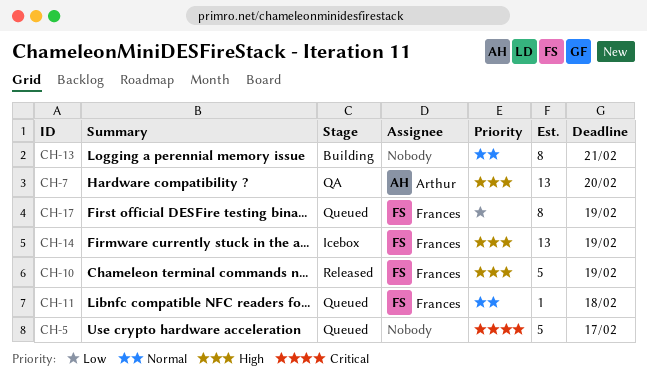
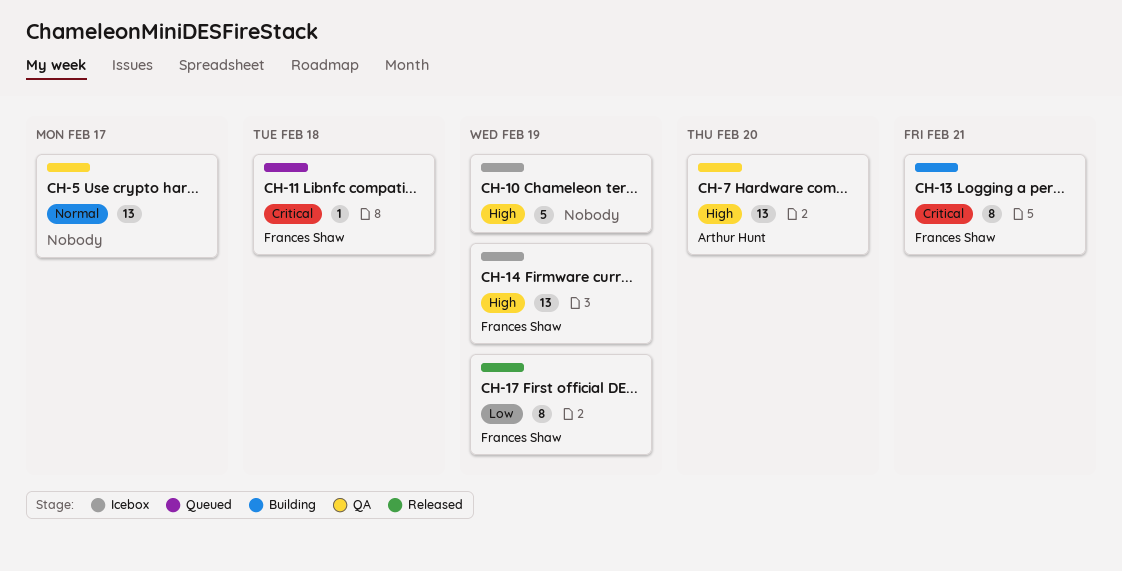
CH-5, status: Queued -> QA
CH-5, priority: Critical -> Normal
CH-5, estimate: 5 -> 13
CH-10, status: Released -> Icebox
CH-10, owner: Frances Shaw -> none
CH-11, priority: Normal -> Critical
CH-13, owner: none -> Frances Shaw
CH-13, priority: Normal -> Critical
CH-17, status: Queued -> Released

